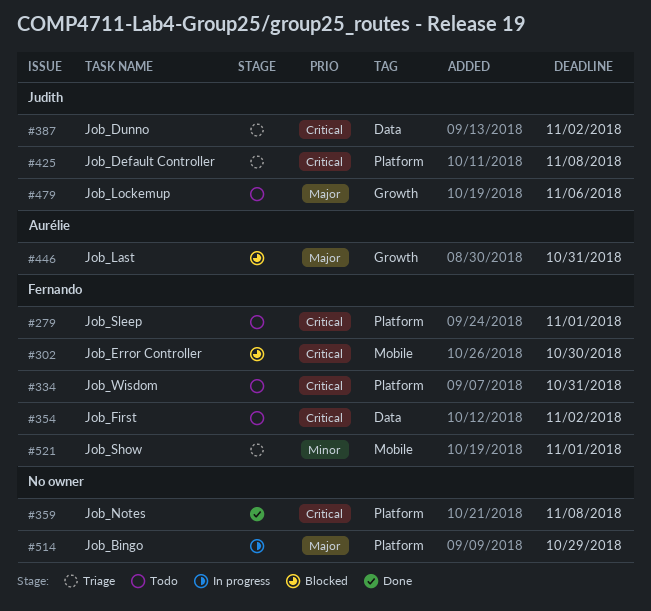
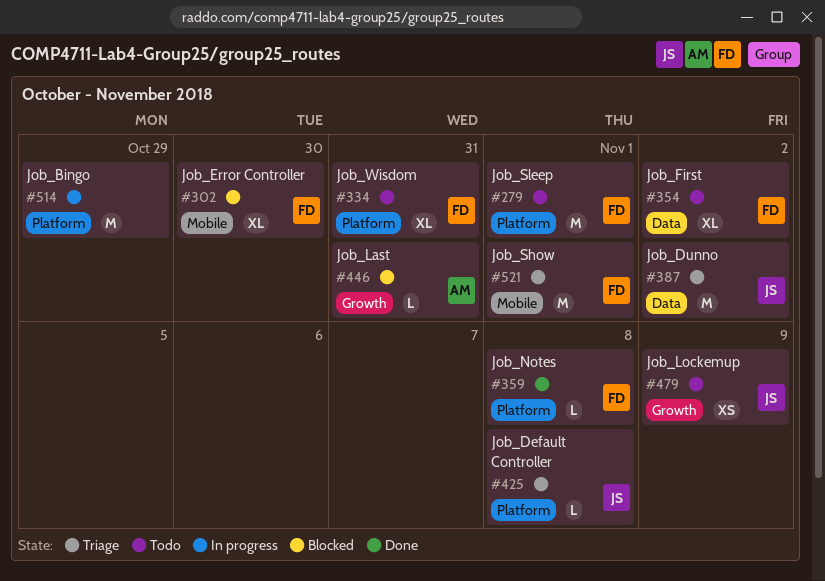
#359, owner: none -> Fernando
#479, due: Nov 6 -> Nov 9

